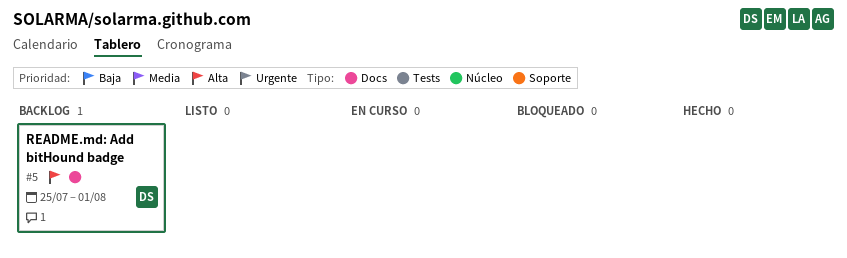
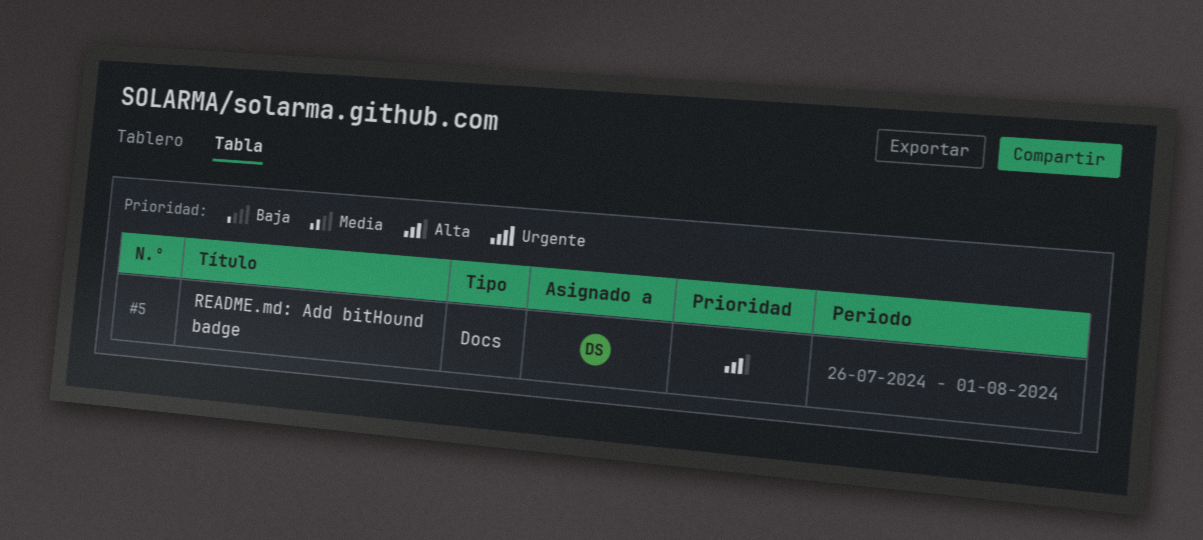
#5, start: Jul 25 -> Jul 26

